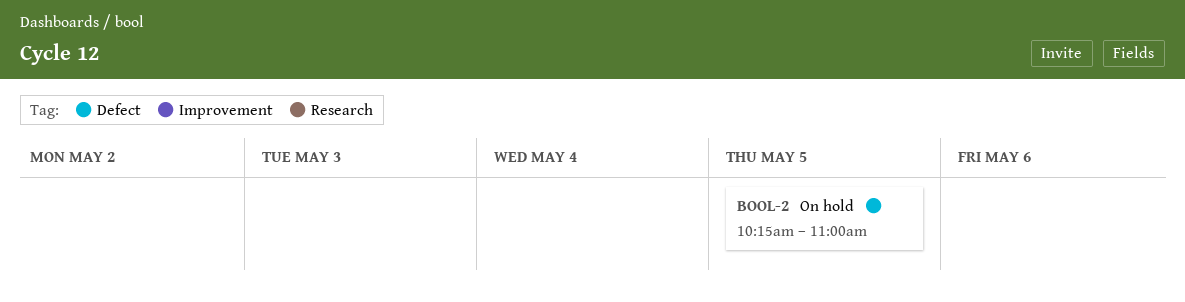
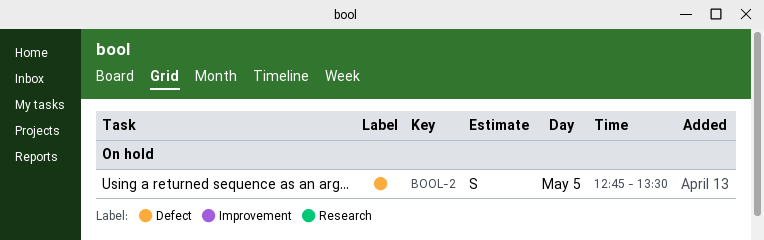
BOOL-2, begins: 10:15 -> 12:45
BOOL-2, ends: 11:00 -> 13:30

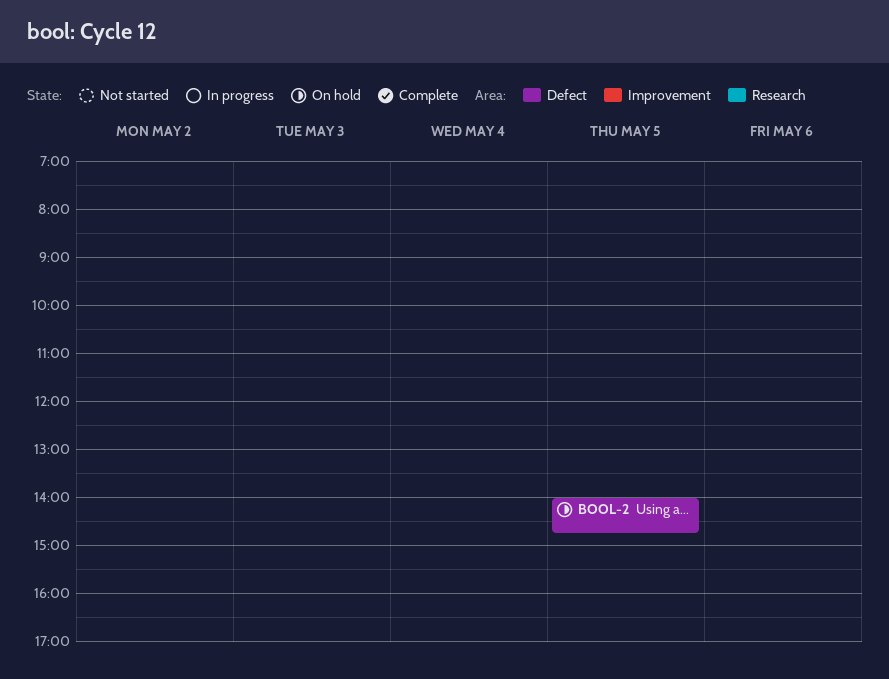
BOOL-2, begins: 12:45 -> 14:00
BOOL-2, ends: 13:30 -> 14:45

